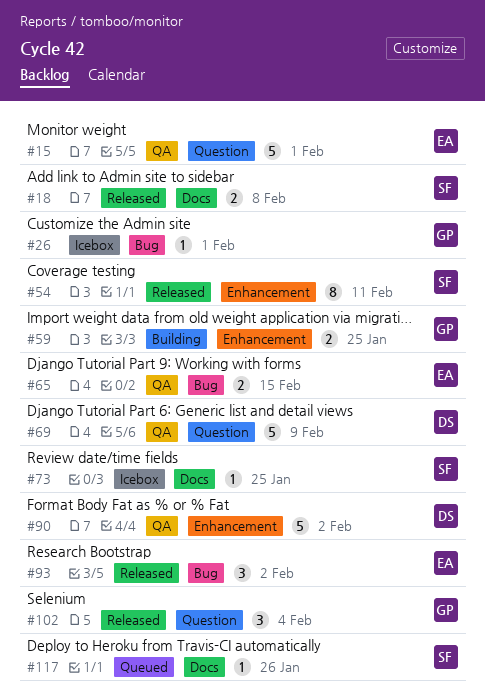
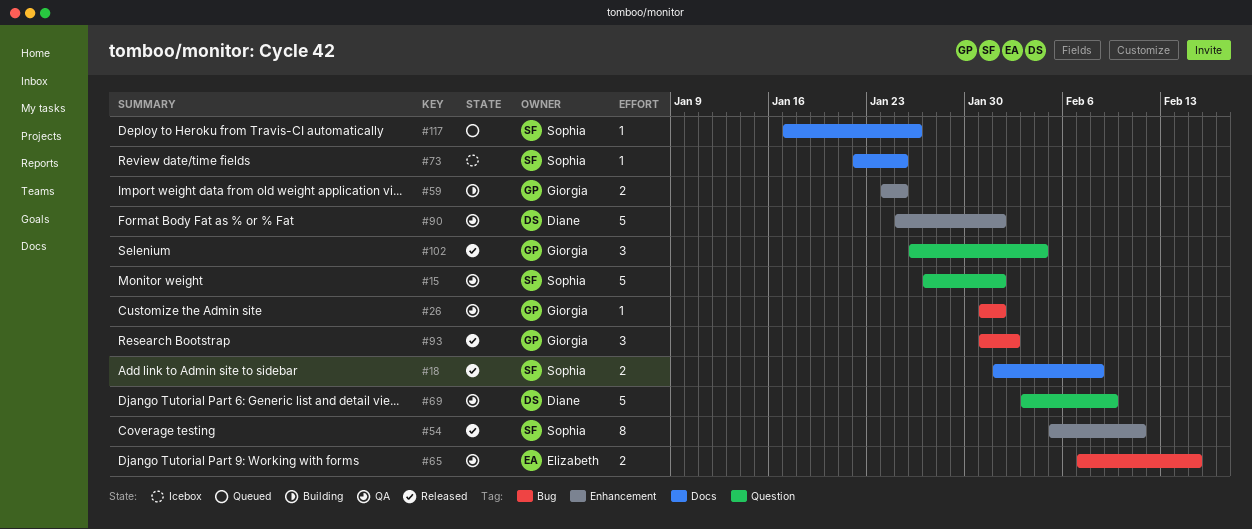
#15, owner: Elizabeth -> Sophia
#26, status: Icebox -> QA
#90, due: Feb 2 -> Feb 1
#93, owner: Elizabeth -> Giorgia

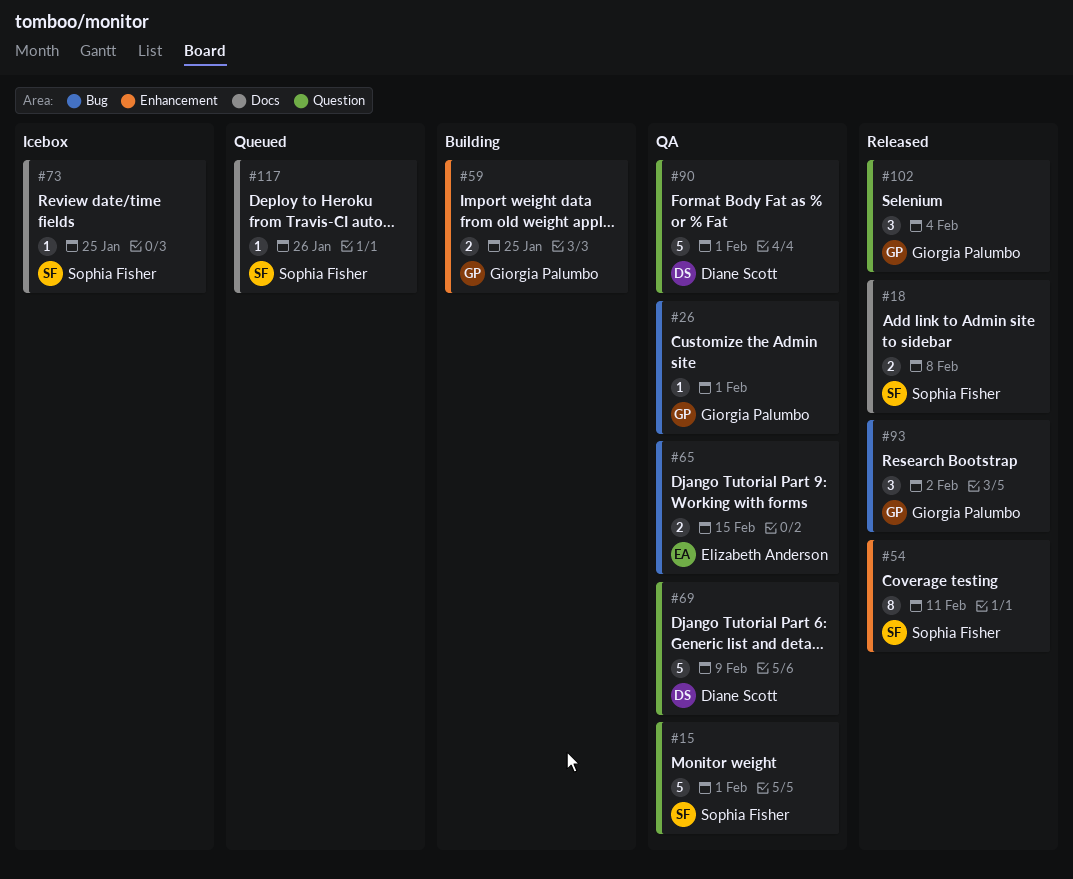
#90, label: Enhancement -> Question

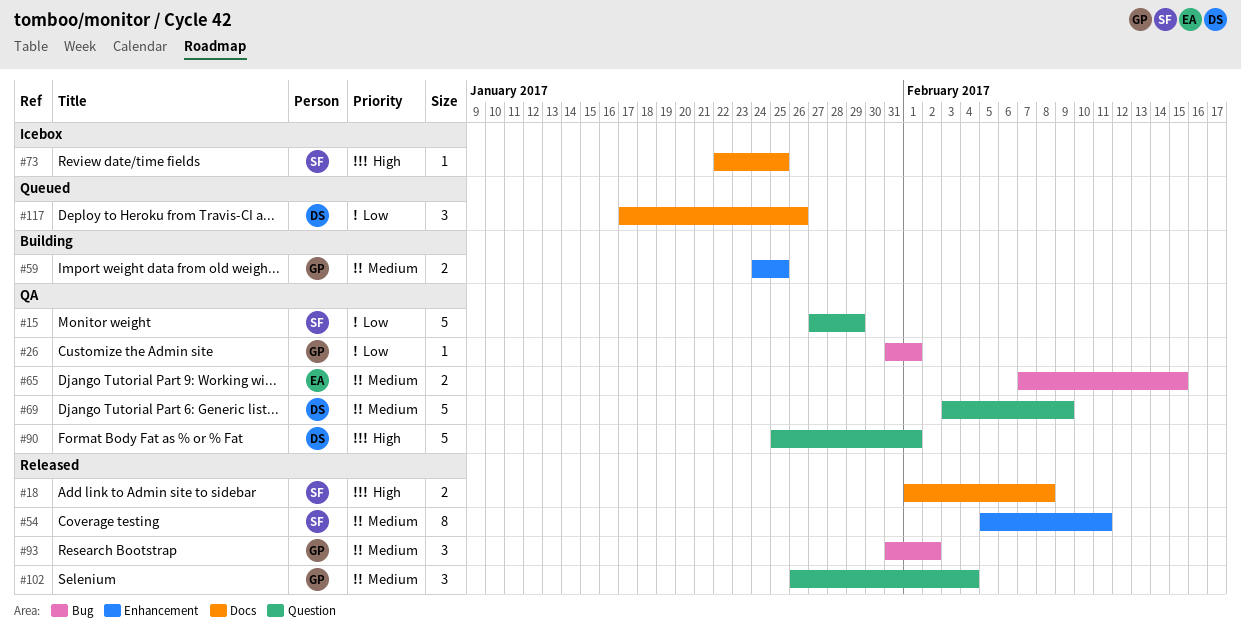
#15, due: Feb 1 -> Jan 29
#117, owner: Sophia Fisher -> Diane Scott
#117, estimate: 1 -> 3

